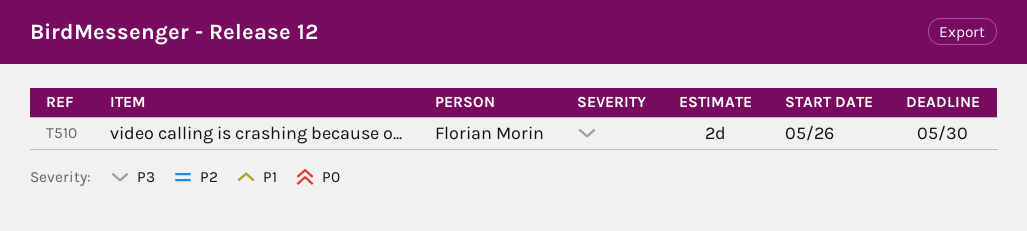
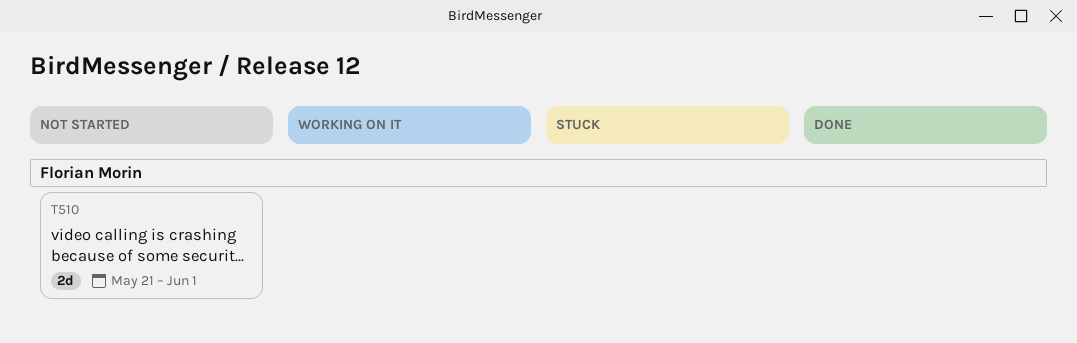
T510, start: May 26 -> May 21
T510, due: May 30 -> Jun 1

